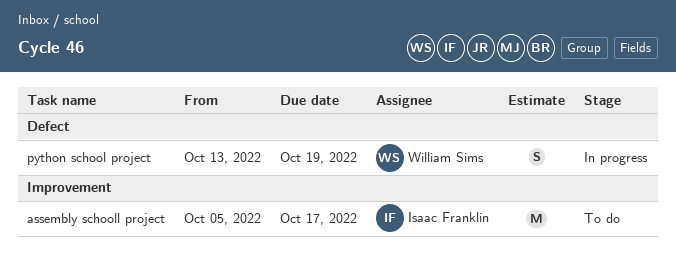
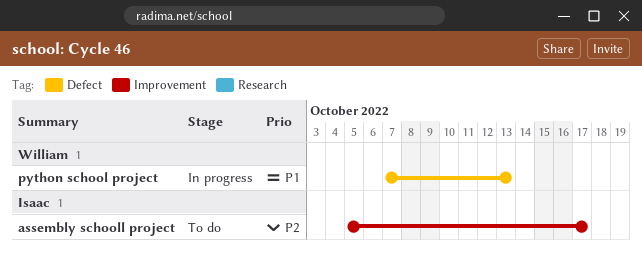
python school project, start: Oct 13 -> Oct 7
python school project, due: Oct 19 -> Oct 13

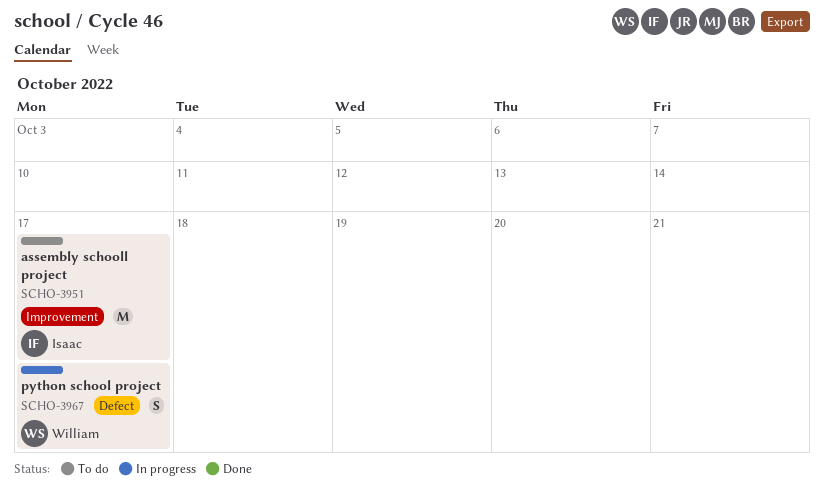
python school project, due: Oct 13 -> Oct 17

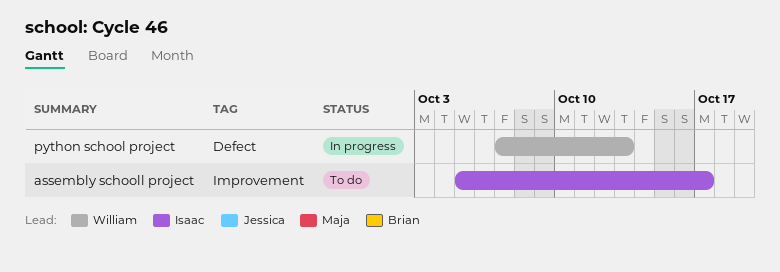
python school project, due: Oct 17 -> Oct 13

